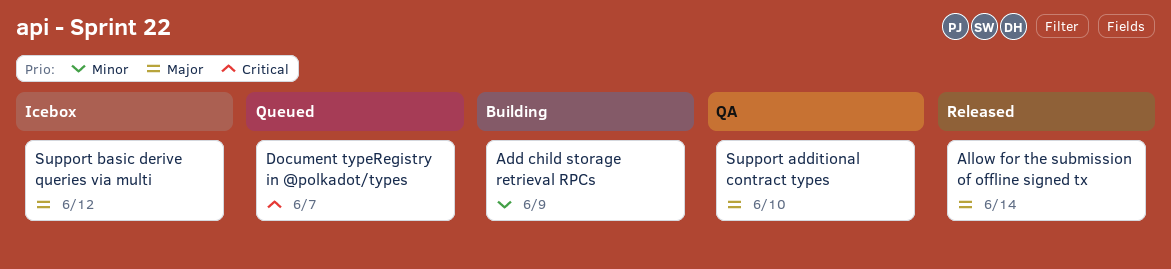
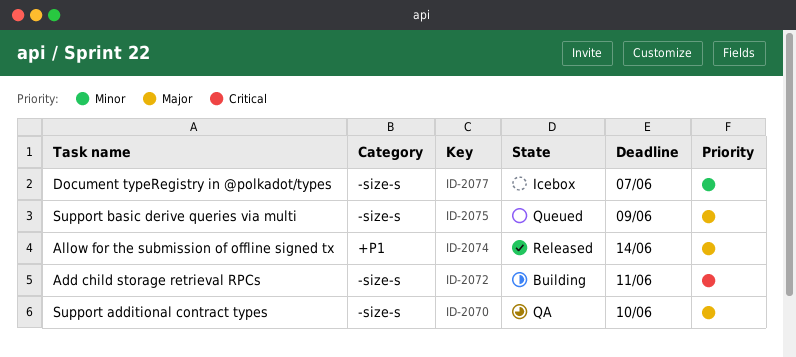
Add child storage retrieval RPCs, priority: Minor -> Critical
Add child storage retrieval RPCs, due: Jun 9 -> Jun 11
Document typeRegistry in @polkadot/types, status: Queued -> Icebox
Document typeRegistry in @polkadot/types, priority: Critical -> Minor
Support basic derive queries via multi, status: Icebox -> Queued
Support basic derive queries via multi, due: Jun 12 -> Jun 9

